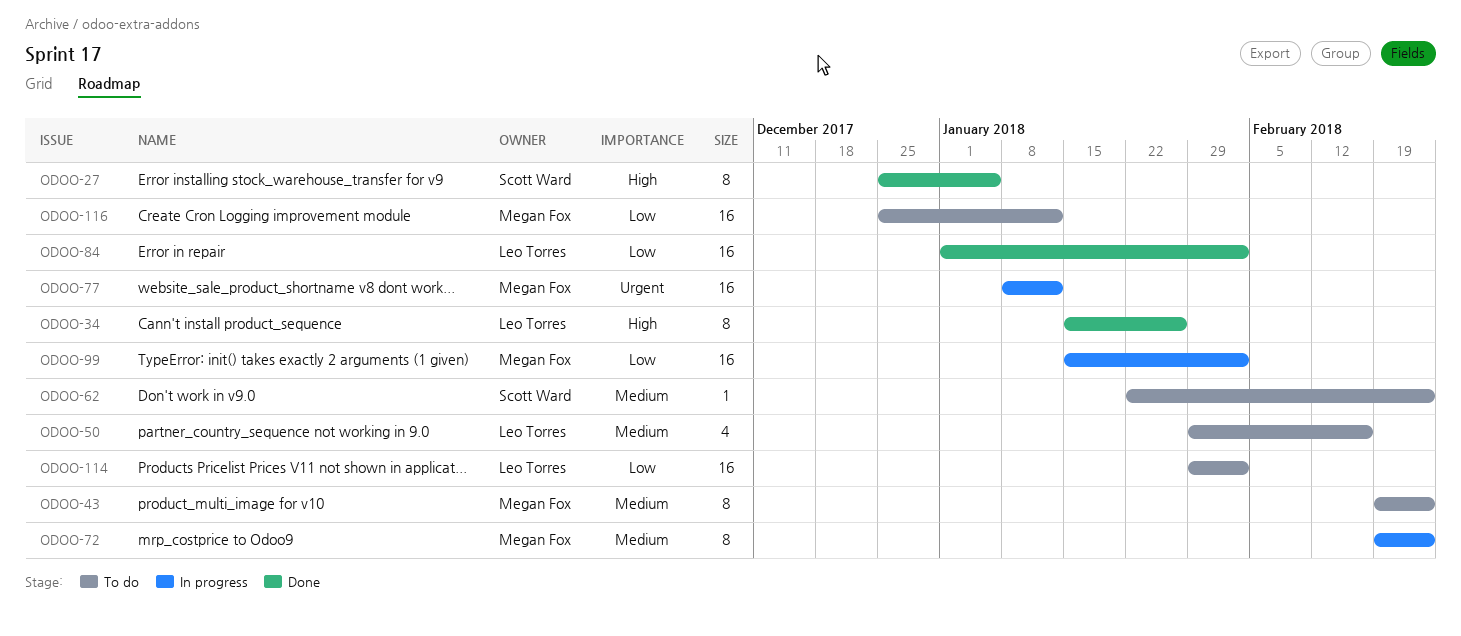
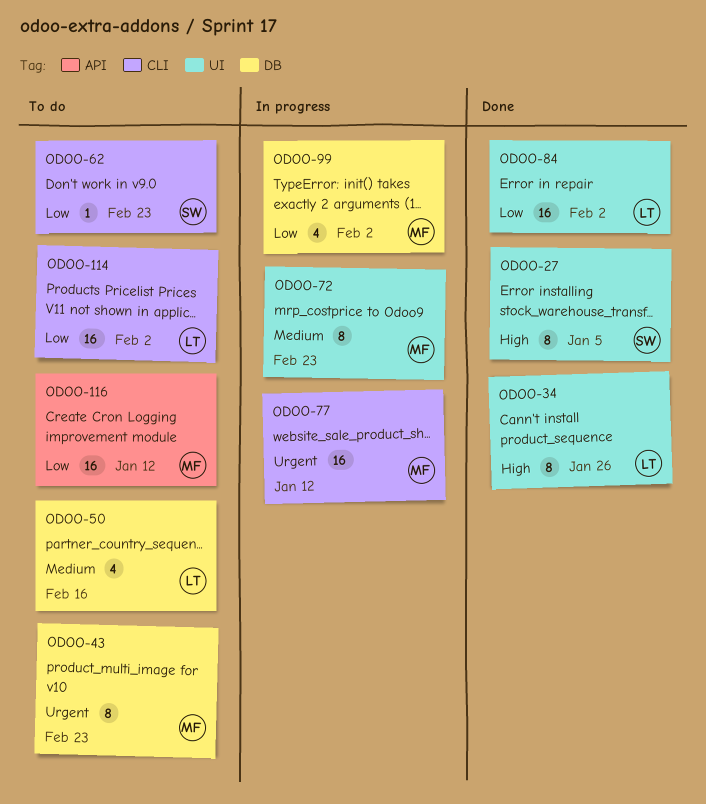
ODOO-43, priority: Medium -> Urgent
ODOO-62, priority: Medium -> Low
ODOO-99, estimate: 16 -> 4

